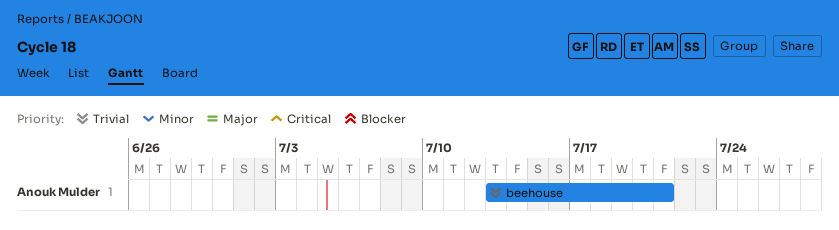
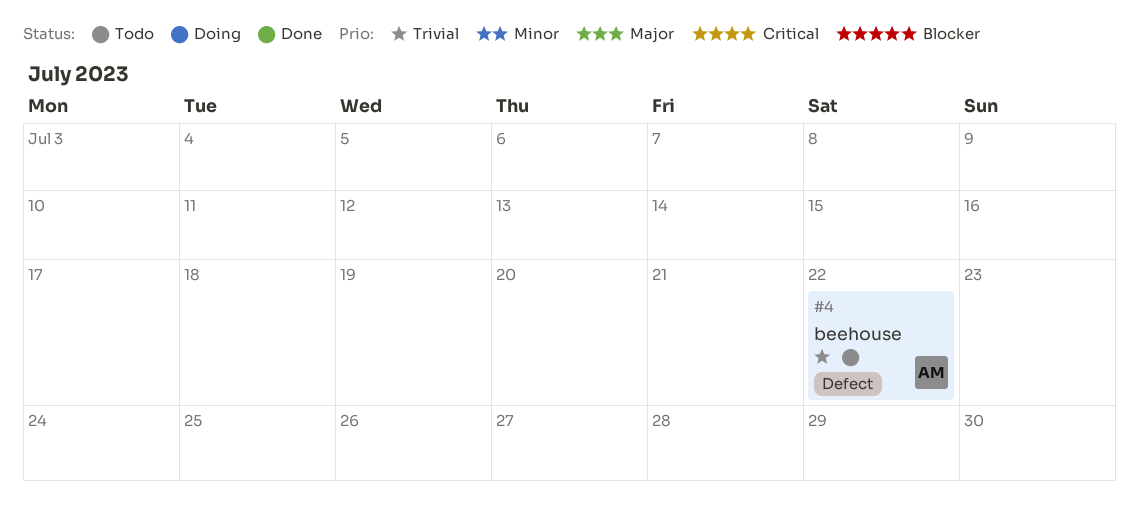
beehouse, due: Jul 21 -> Jul 22

